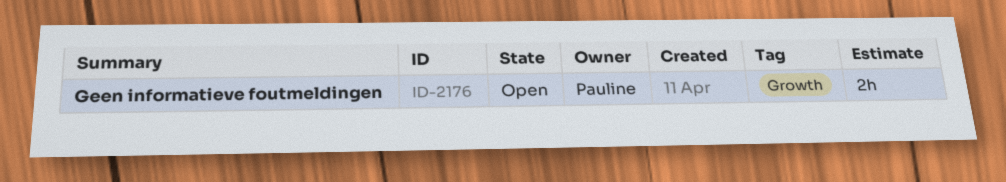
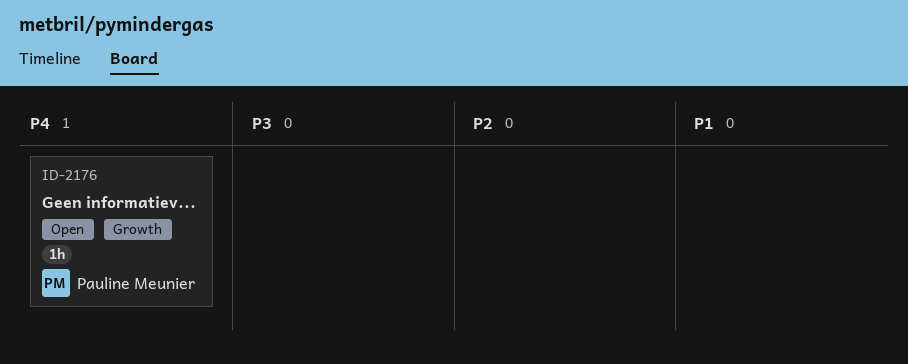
ID-2176, estimate: 2h -> 1h

